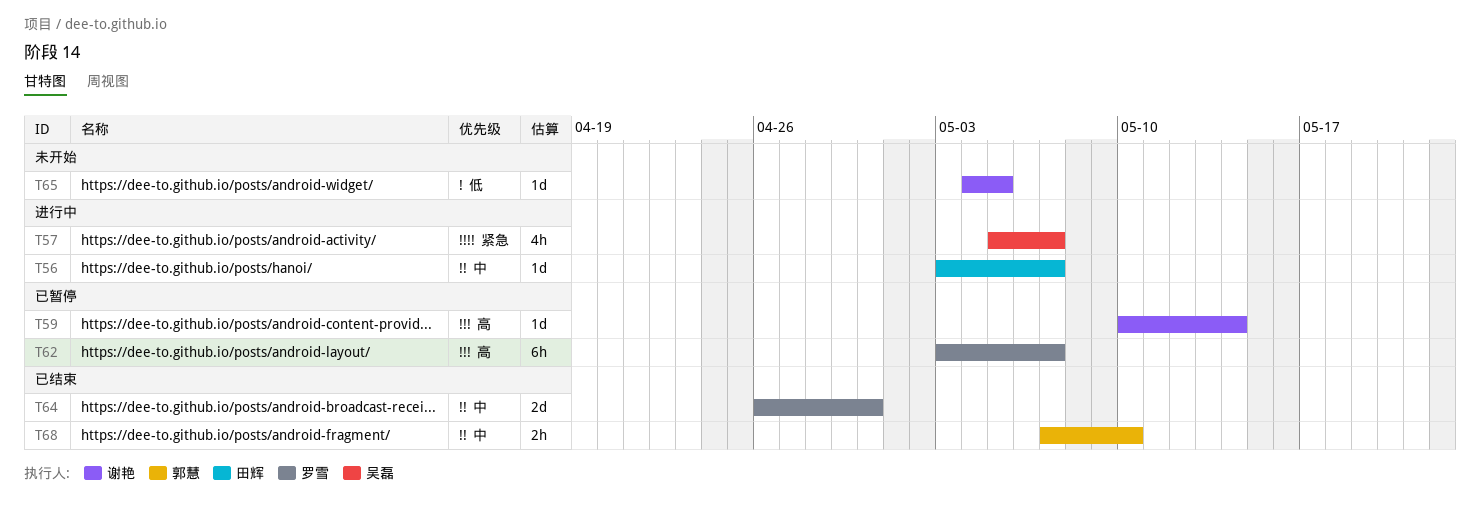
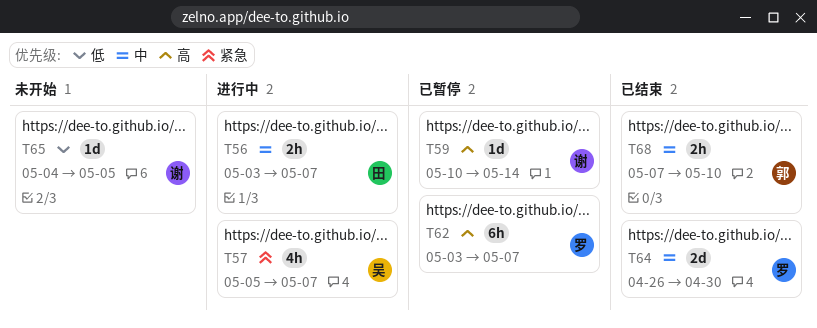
T56, estimate: 1d -> 2h

